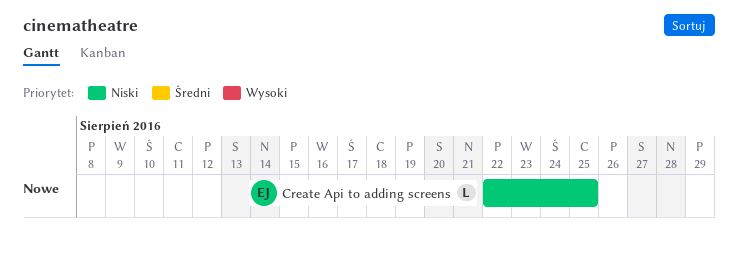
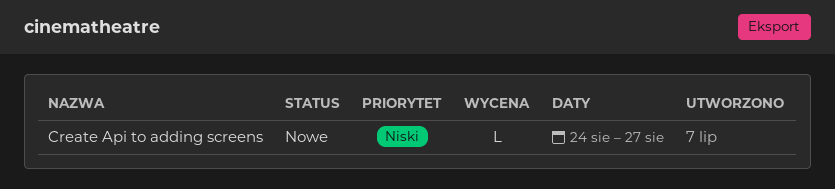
Create Api to adding screens, start: Aug 22 -> Aug 24
Create Api to adding screens, due: Aug 25 -> Aug 27

